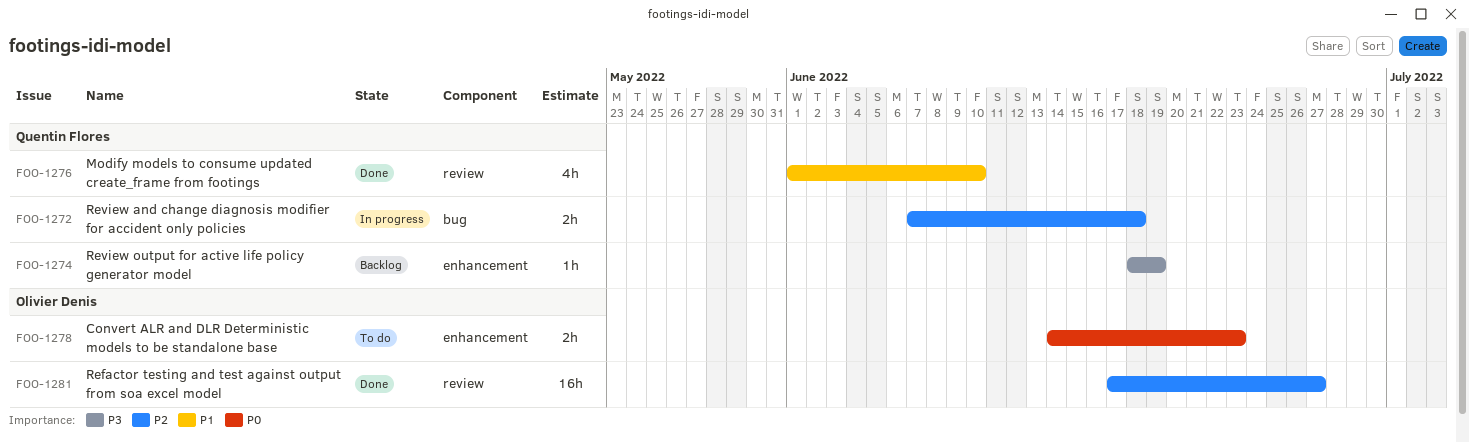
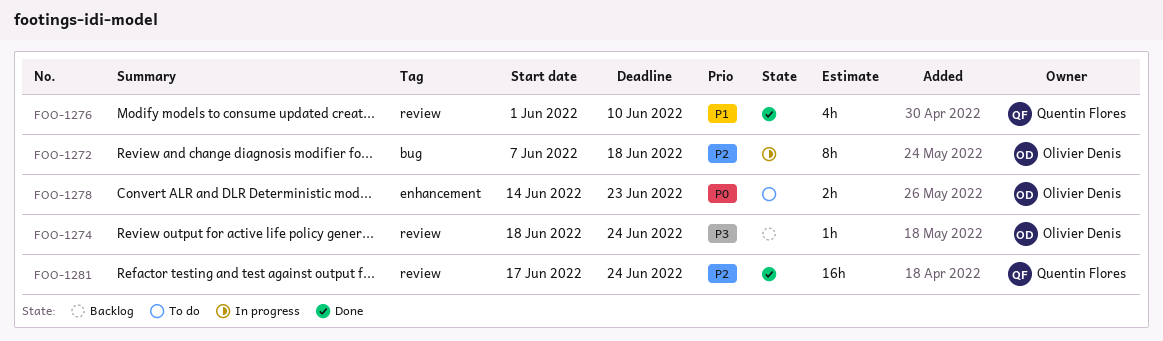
FOO-1272, owner: Quentin Flores -> Olivier Denis
FOO-1272, estimate: 2h -> 8h
FOO-1274, owner: Quentin Flores -> Olivier Denis
FOO-1274, label: enhancement -> review
FOO-1274, due: Jun 19 -> Jun 24
FOO-1281, owner: Olivier Denis -> Quentin Flores
FOO-1281, due: Jun 27 -> Jun 24

